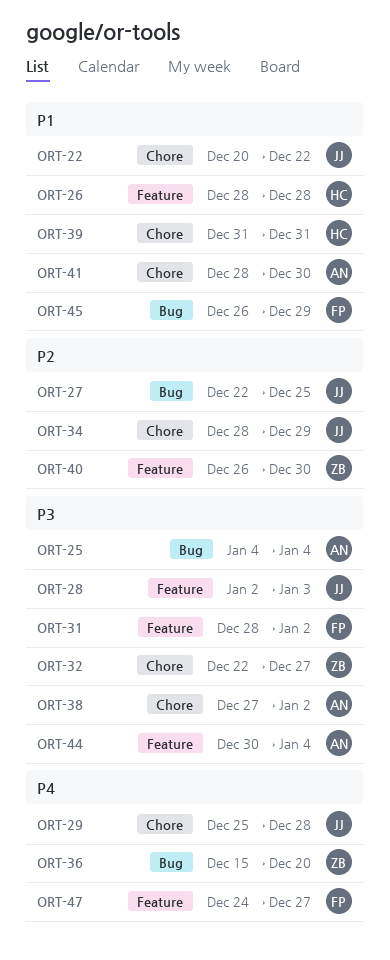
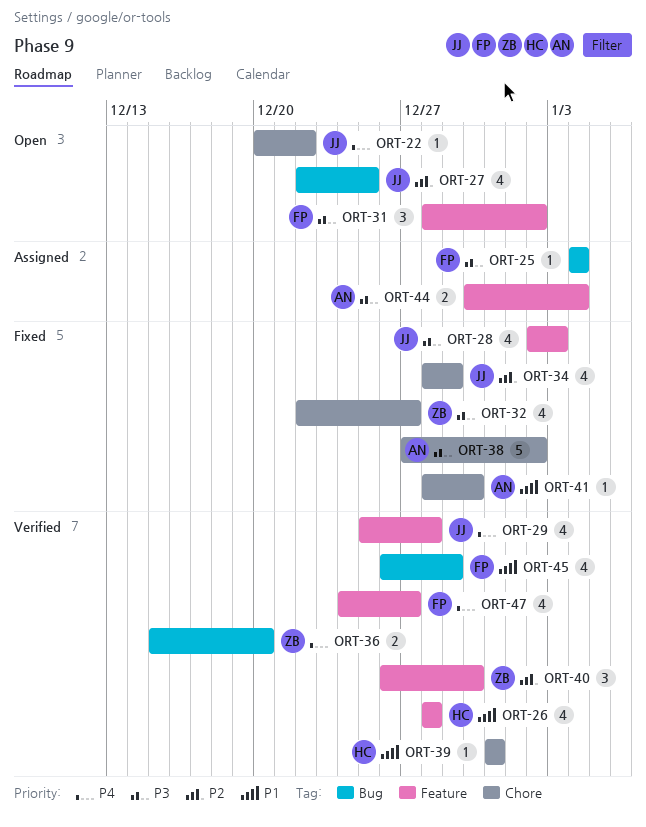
ORT-22, priority: P1 -> P4
ORT-25, owner: AN -> FP
ORT-29, label: Chore -> Feature

